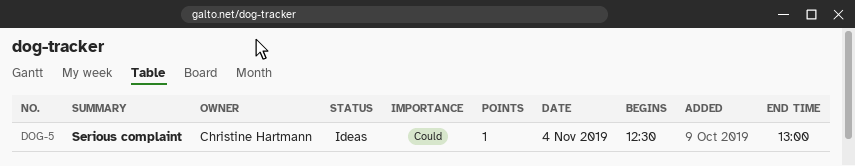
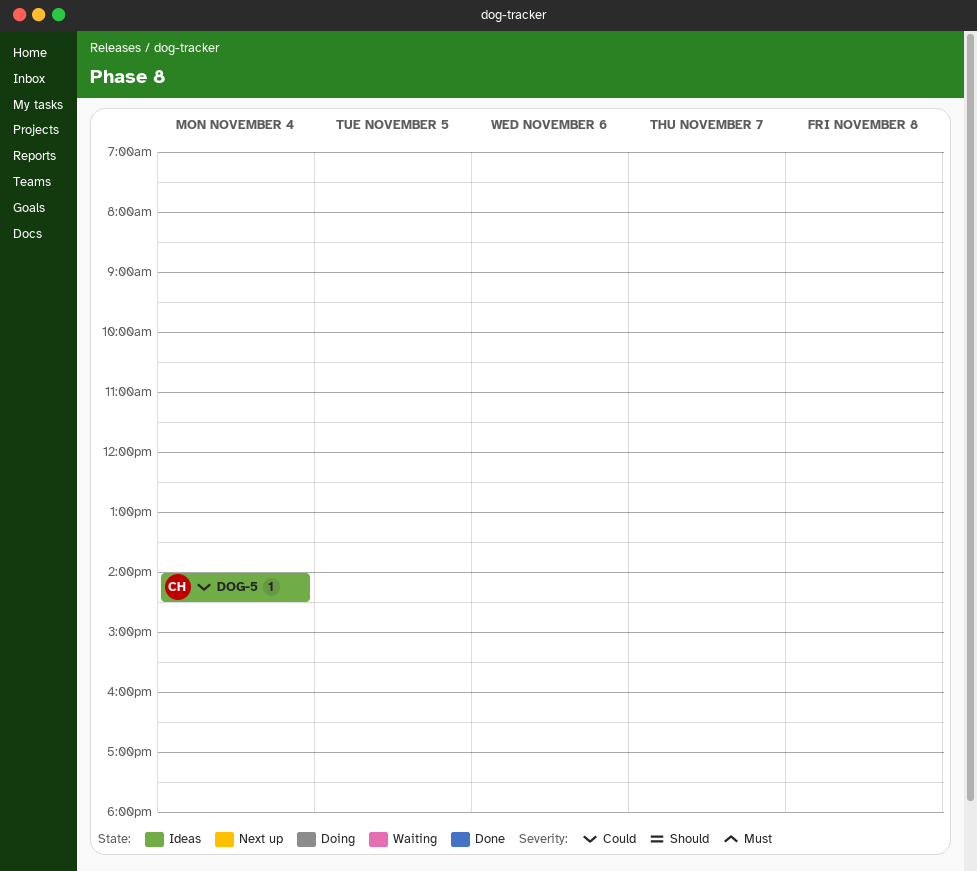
DOG-5, begins: 12:30 -> 14:00
DOG-5, ends: 13:00 -> 14:30

